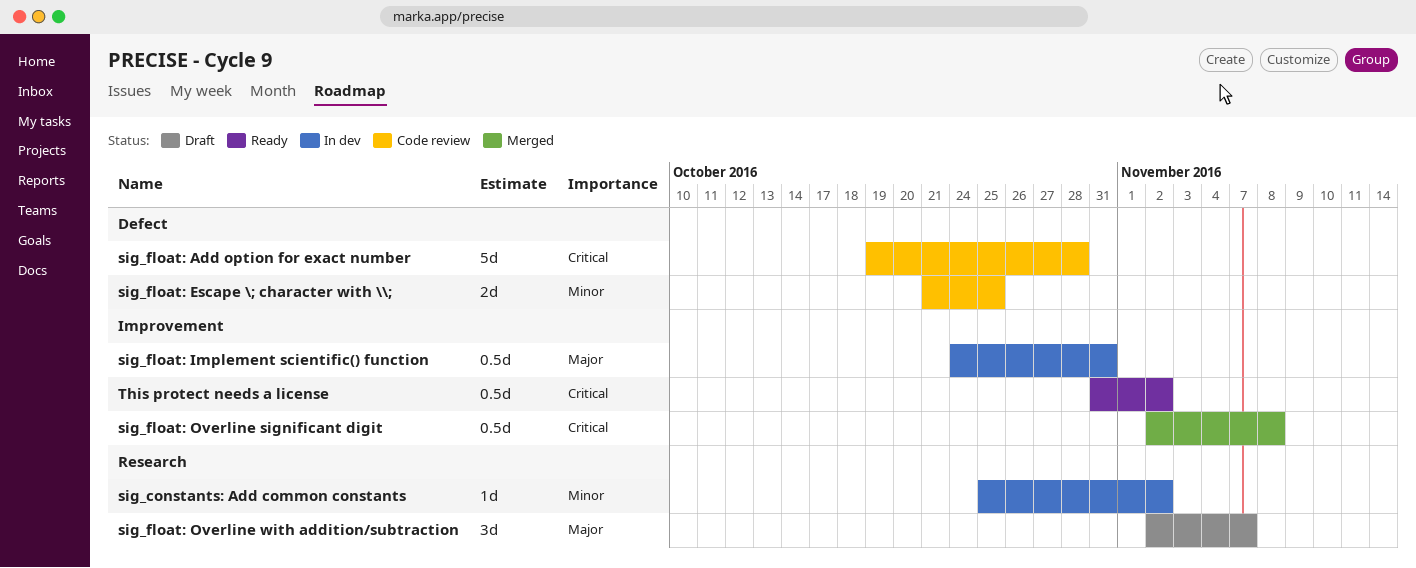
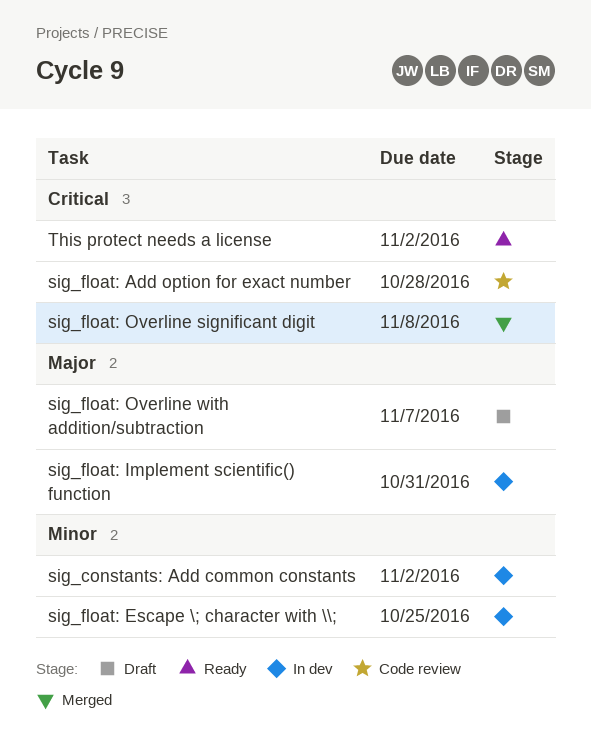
sig_float: Escape \; character with \\;, status: Code review -> In dev

